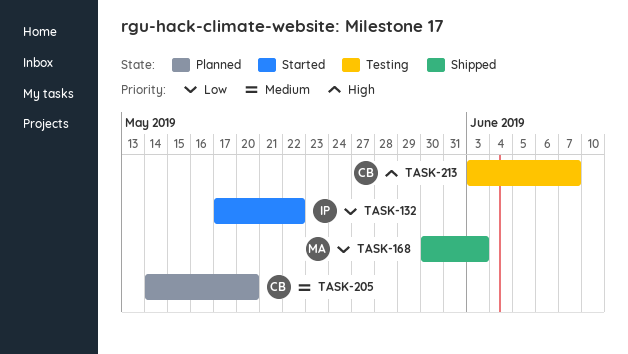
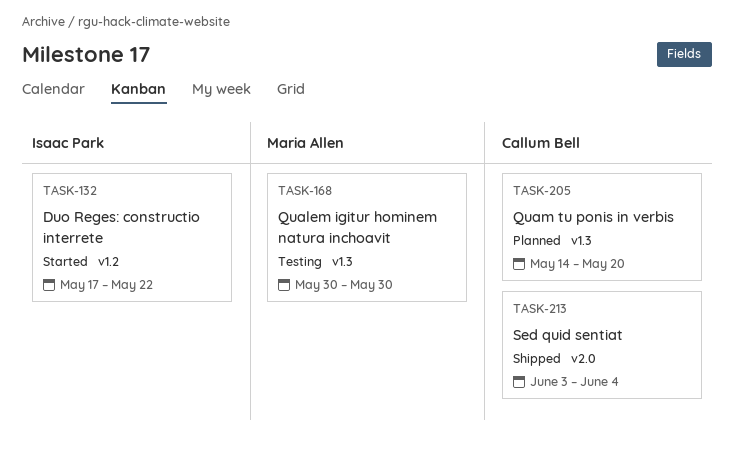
TASK-168, status: Shipped -> Testing
TASK-168, due: Jun 3 -> May 30
TASK-213, status: Testing -> Shipped
TASK-213, due: Jun 7 -> Jun 4

